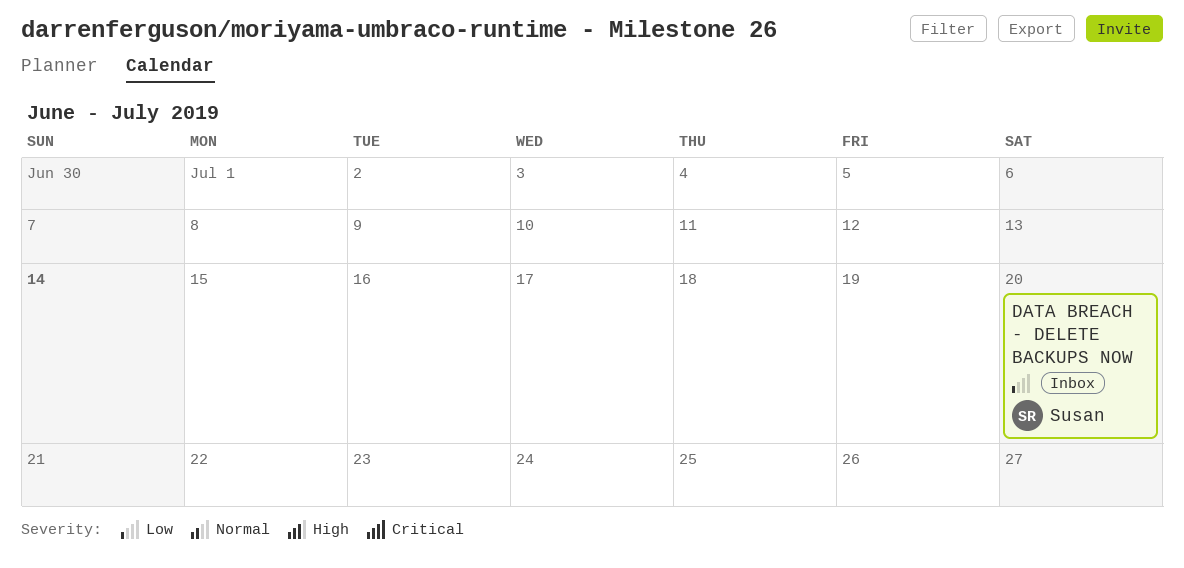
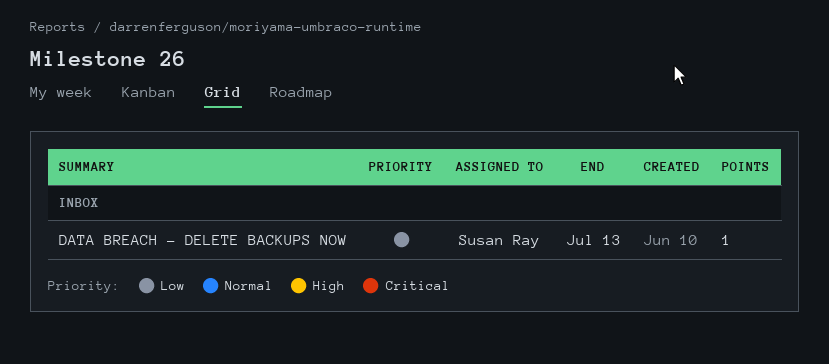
DATA BREACH - DELETE BACKUPS NOW, due: Jul 20 -> Jul 13

